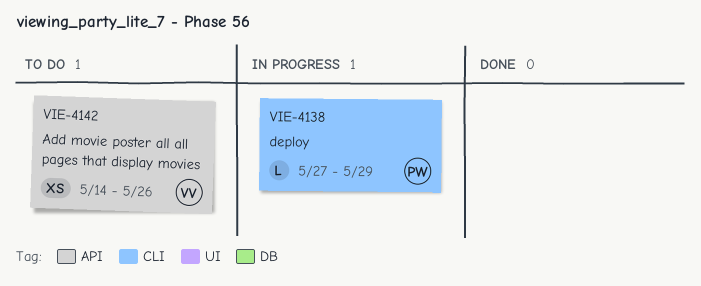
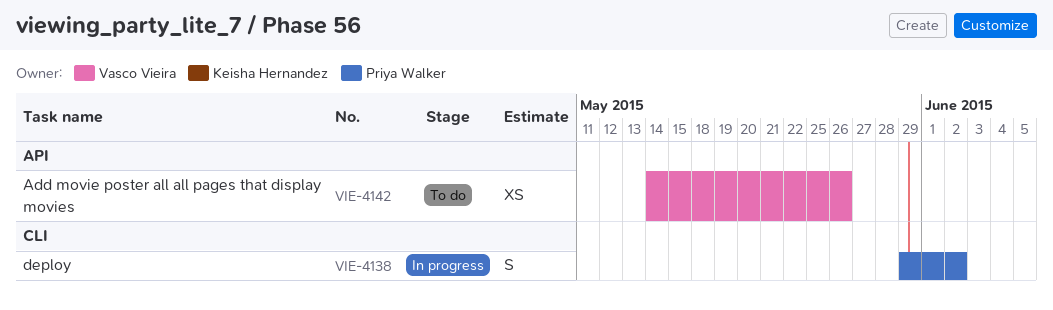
VIE-4138, estimate: L -> S
VIE-4138, start: May 27 -> May 29
VIE-4138, due: May 29 -> Jun 2

